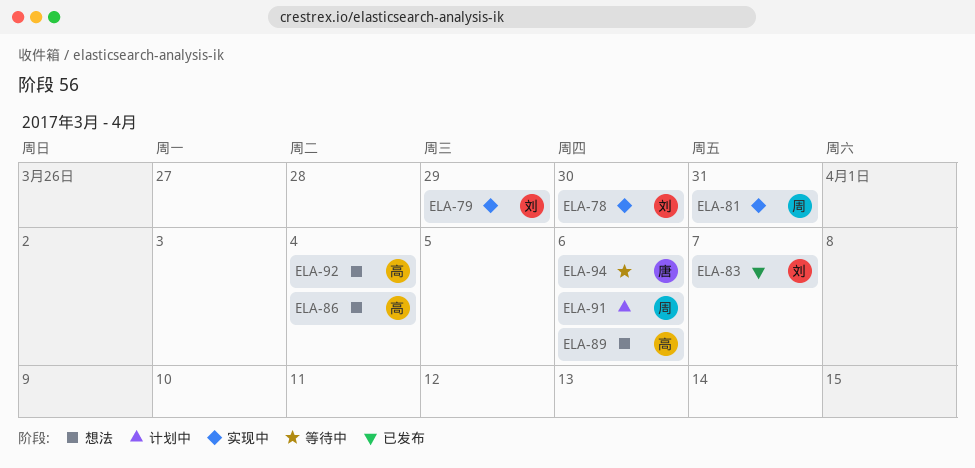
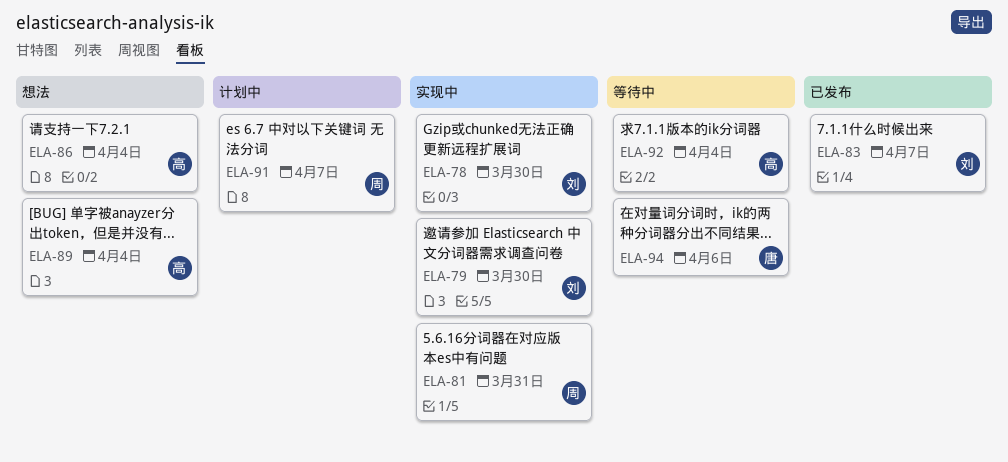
ELA-79, due: Mar 29 -> Mar 30
ELA-89, due: Apr 6 -> Apr 4
ELA-91, due: Apr 6 -> Apr 7
ELA-92, status: 想法 -> 等待中

